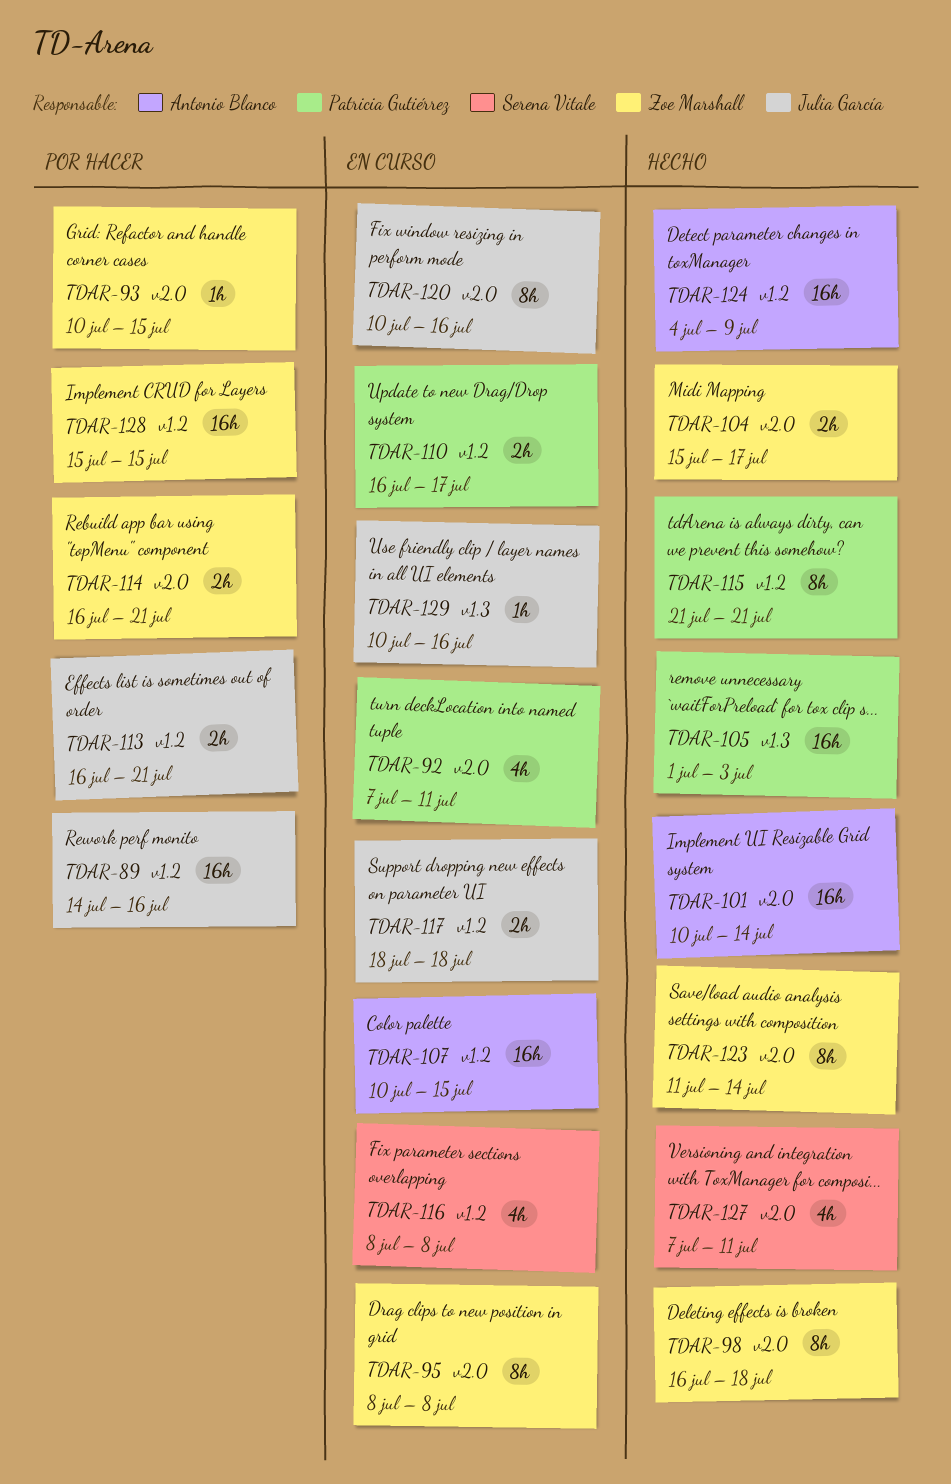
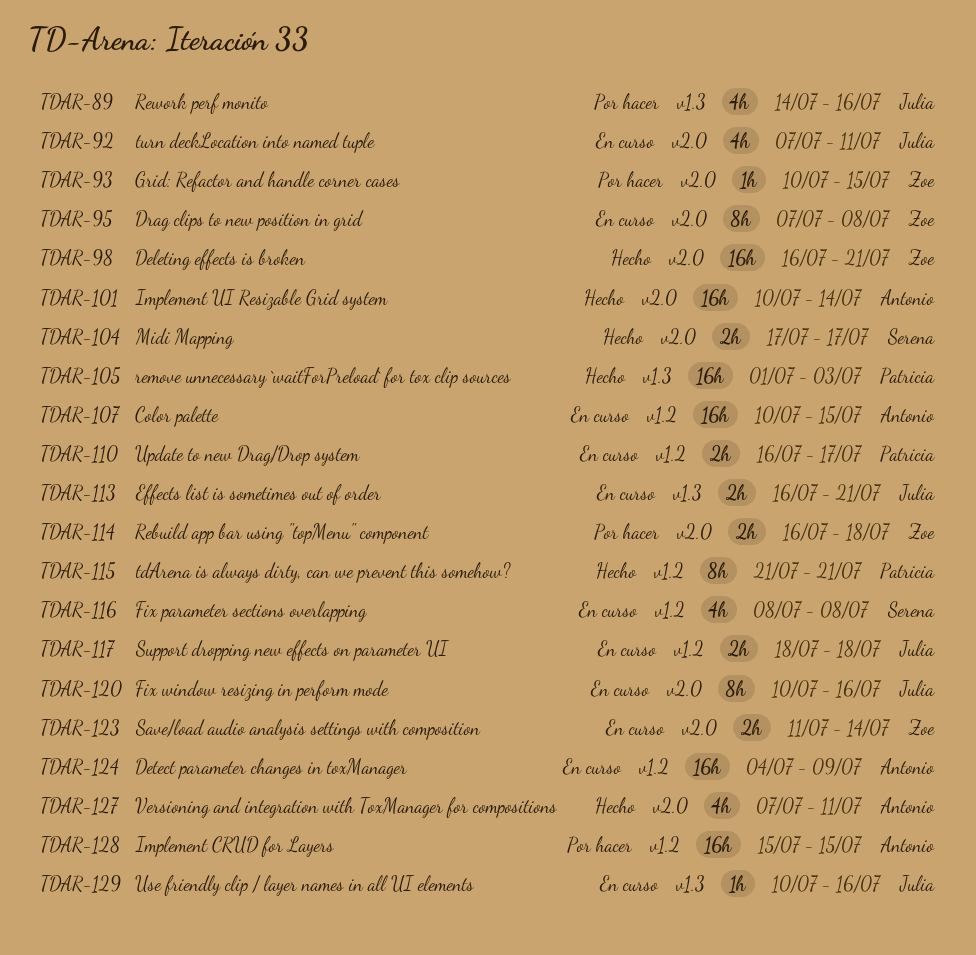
TDAR-89, label: v1.2 -> v1.3
TDAR-89, estimate: 16h -> 4h
TDAR-92, owner: Patricia Gutiérrez -> Julia García
TDAR-95, start: Jul 8 -> Jul 7
TDAR-98, estimate: 8h -> 16h
TDAR-98, due: Jul 18 -> Jul 21
TDAR-104, owner: Zoe Marshall -> Serena Vitale
TDAR-104, start: Jul 15 -> Jul 17
TDAR-113, status: Por hacer -> En curso
TDAR-113, label: v1.2 -> v1.3
TDAR-114, due: Jul 21 -> Jul 18
TDAR-123, status: Hecho -> En curso
TDAR-123, estimate: 8h -> 2h
TDAR-124, status: Hecho -> En curso
TDAR-127, owner: Serena Vitale -> Antonio Blanco
TDAR-128, owner: Zoe Marshall -> Antonio Blanco

